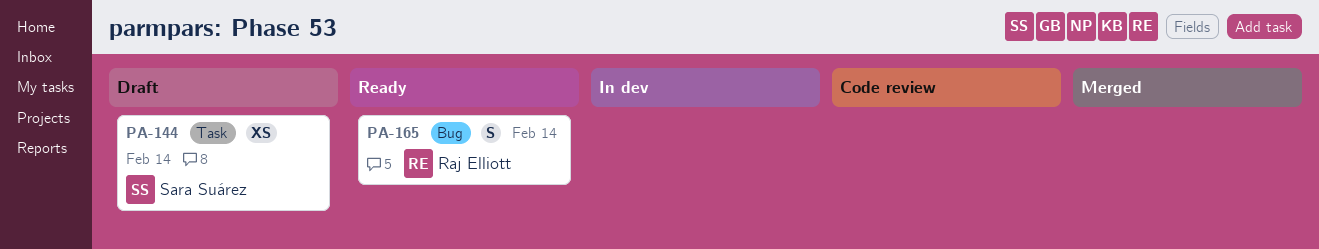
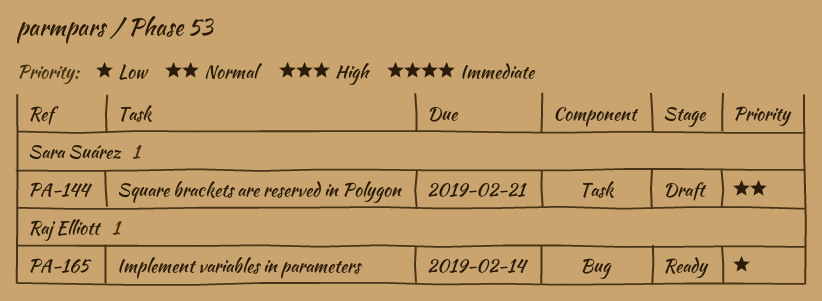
PA-144, due: Feb 14 -> Feb 21

